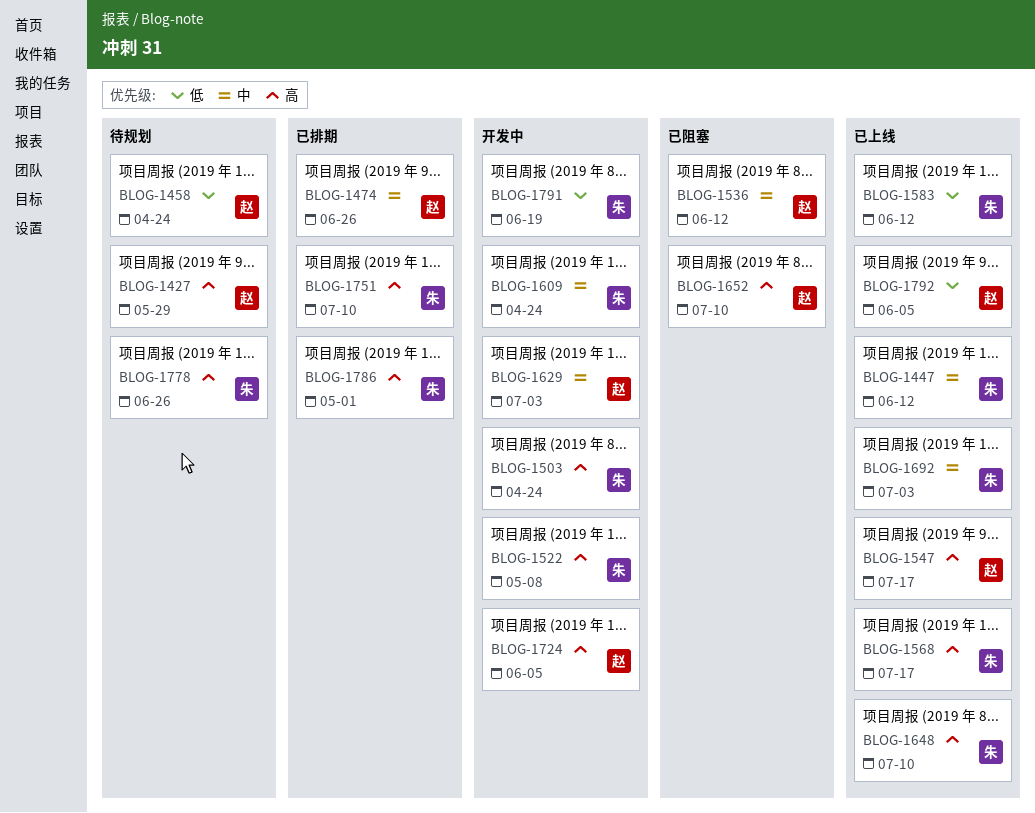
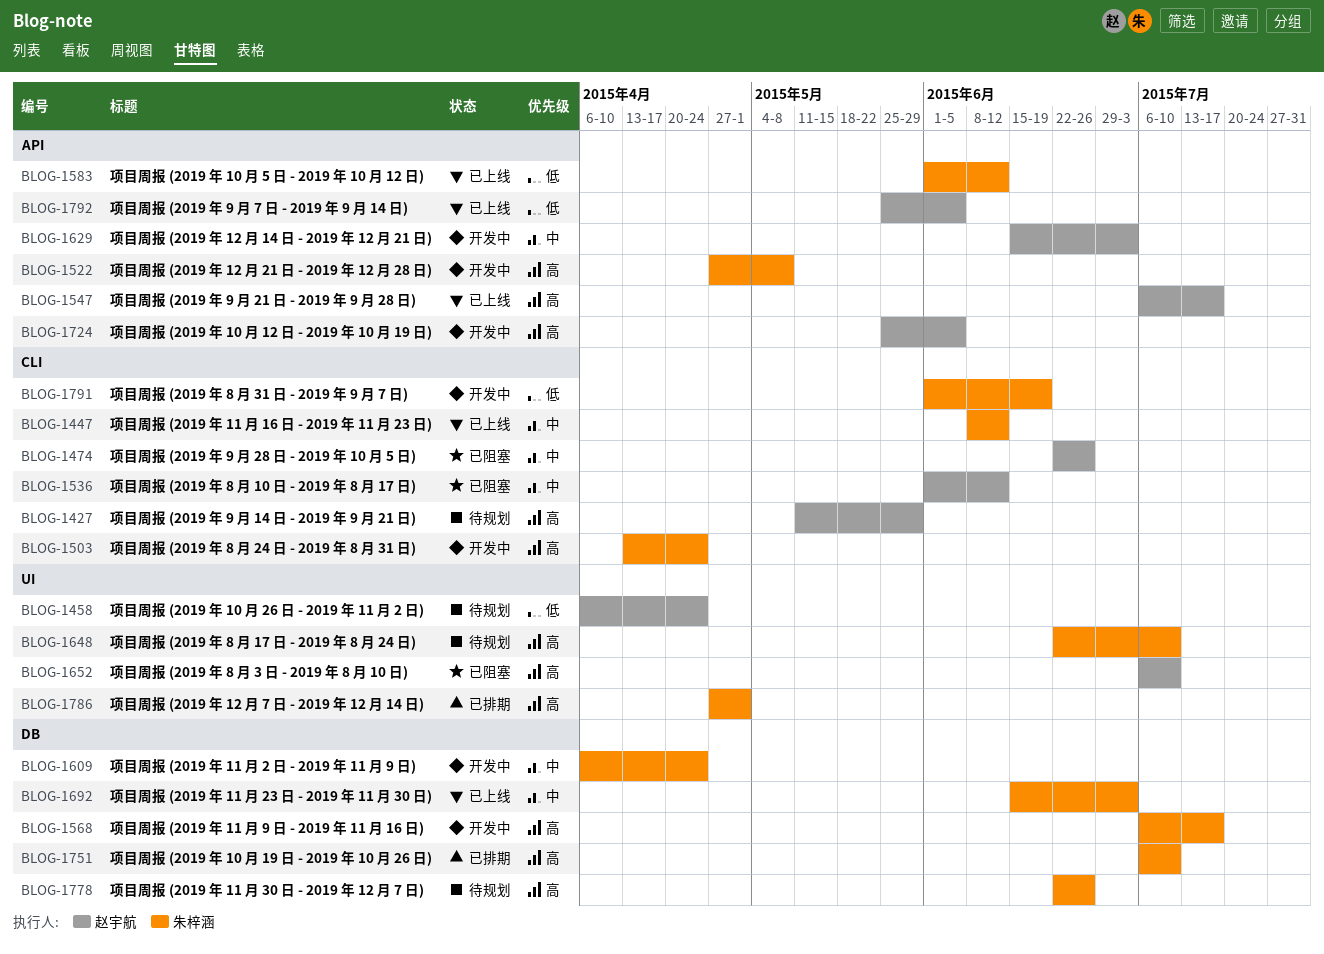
BLOG-1474, status: 已排期 -> 已阻塞
BLOG-1568, status: 已上线 -> 开发中
BLOG-1648, status: 已上线 -> 待规划

